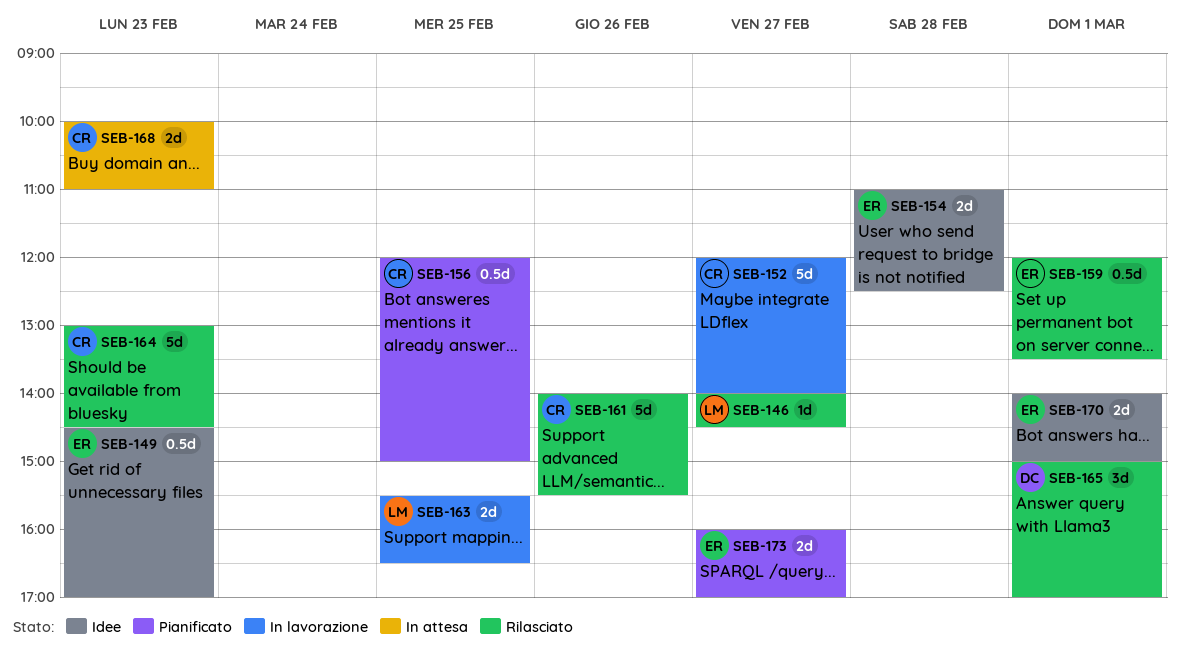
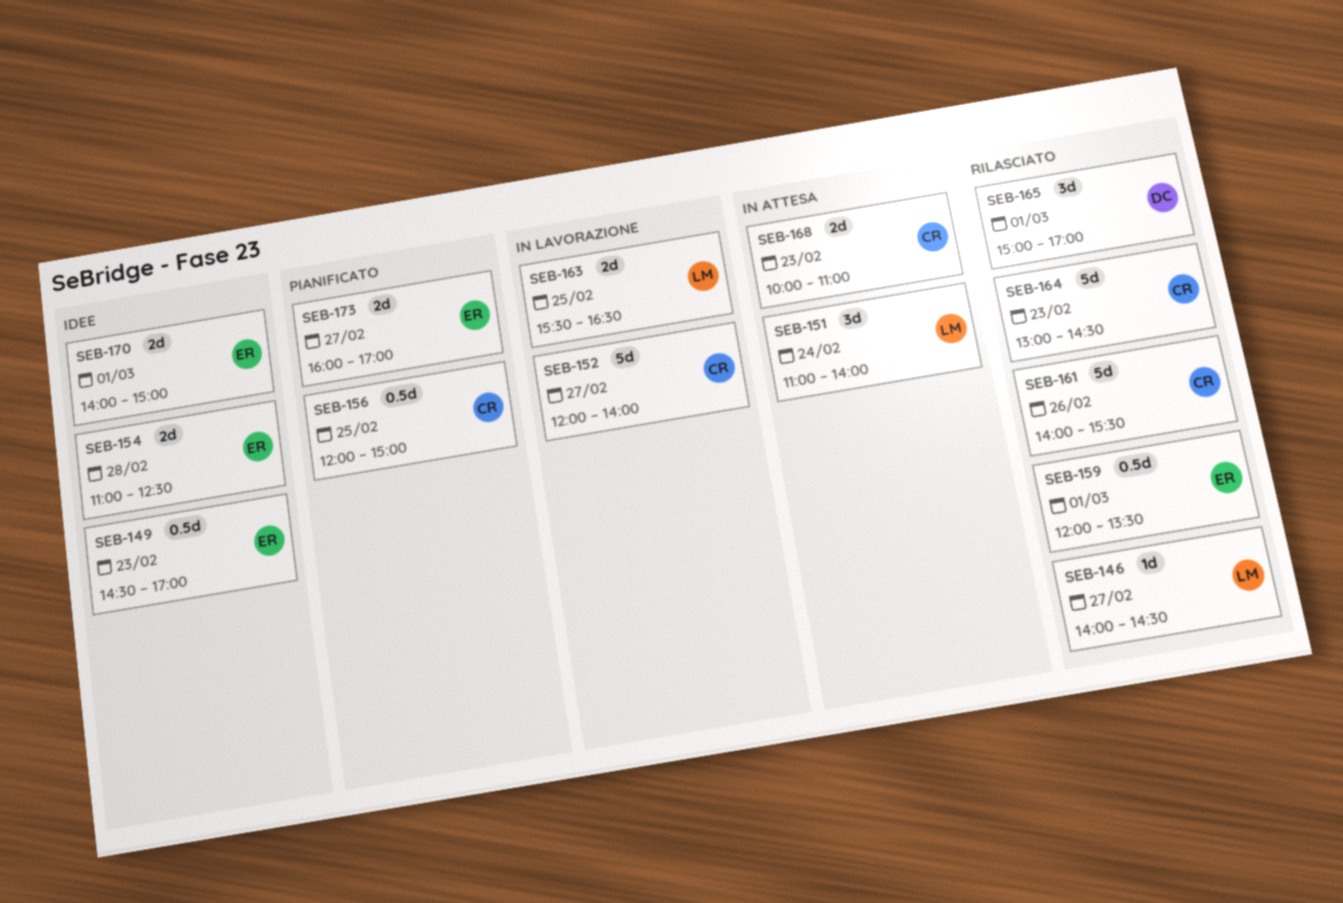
SEB-151: none -> present

